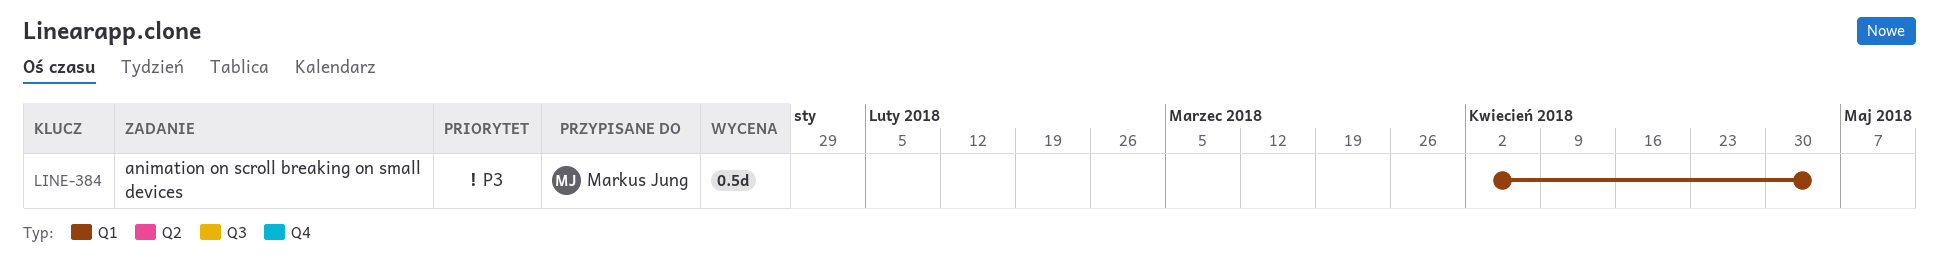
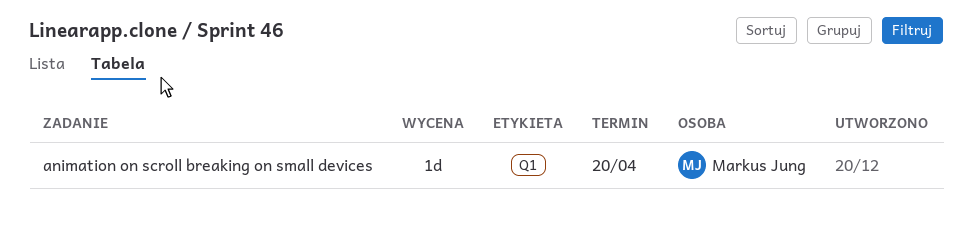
animation on scroll breaking on small devices, estimate: 0.5d -> 1d
animation on scroll breaking on small devices, due: May 4 -> Apr 20

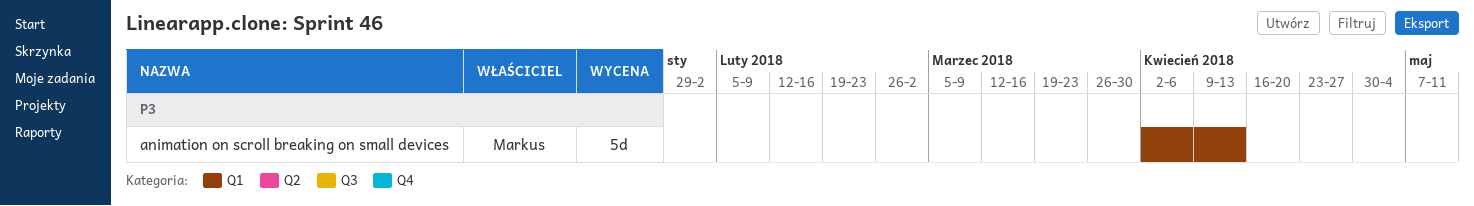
animation on scroll breaking on small devices, estimate: 1d -> 5d
animation on scroll breaking on small devices, due: Apr 20 -> Apr 13

